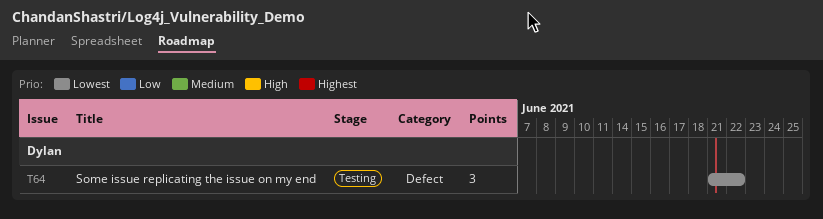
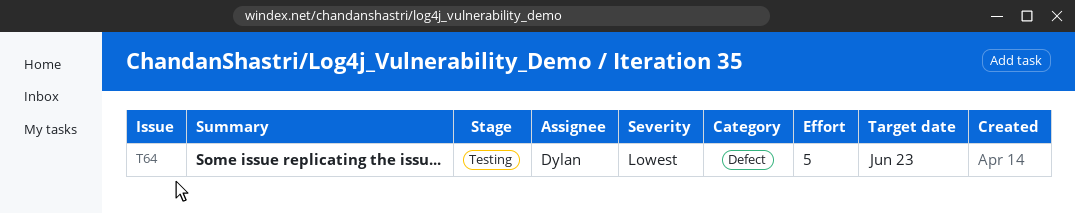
T64, estimate: 3 -> 5
T64, due: Jun 22 -> Jun 23

